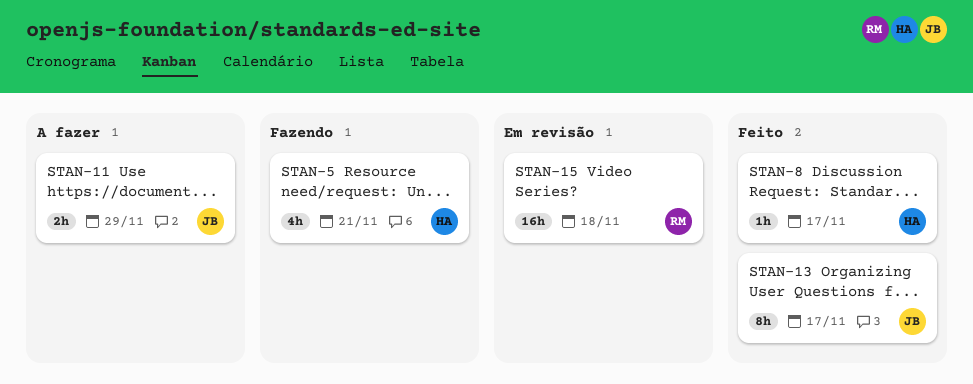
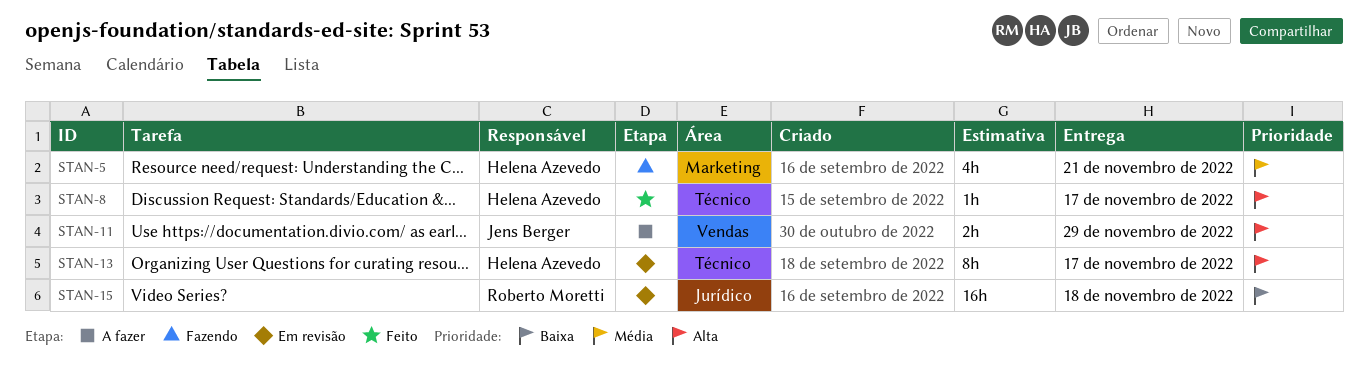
STAN-13, status: Feito -> Em revisão
STAN-13, owner: Jens Berger -> Helena Azevedo

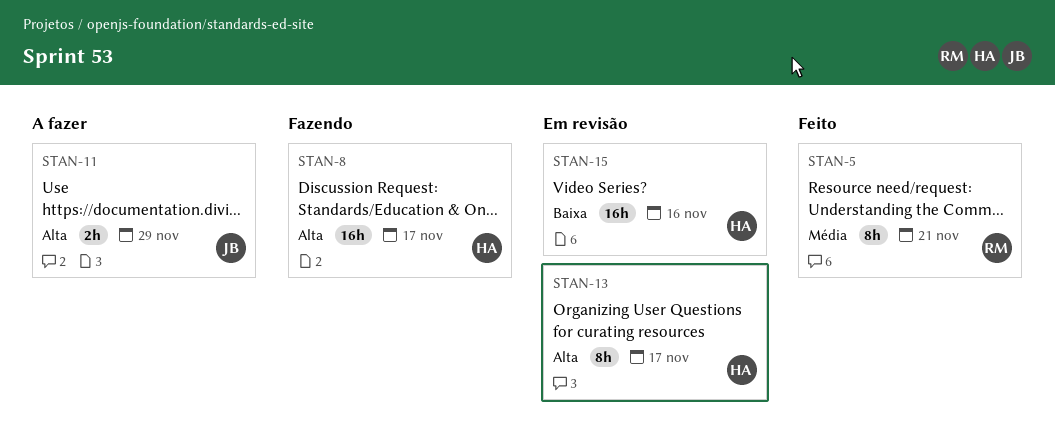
STAN-5, status: Fazendo -> Feito
STAN-5, owner: Helena Azevedo -> Roberto Moretti
STAN-5, estimate: 4h -> 8h
STAN-8, status: Feito -> Fazendo
STAN-8, estimate: 1h -> 16h
STAN-15, owner: Roberto Moretti -> Helena Azevedo
STAN-15, due: Nov 18 -> Nov 16

